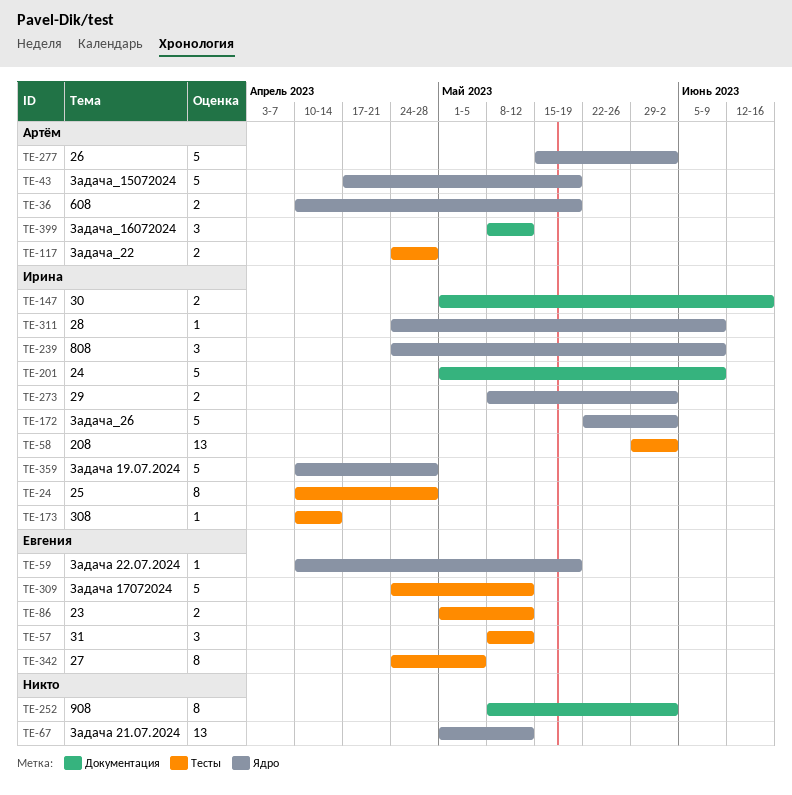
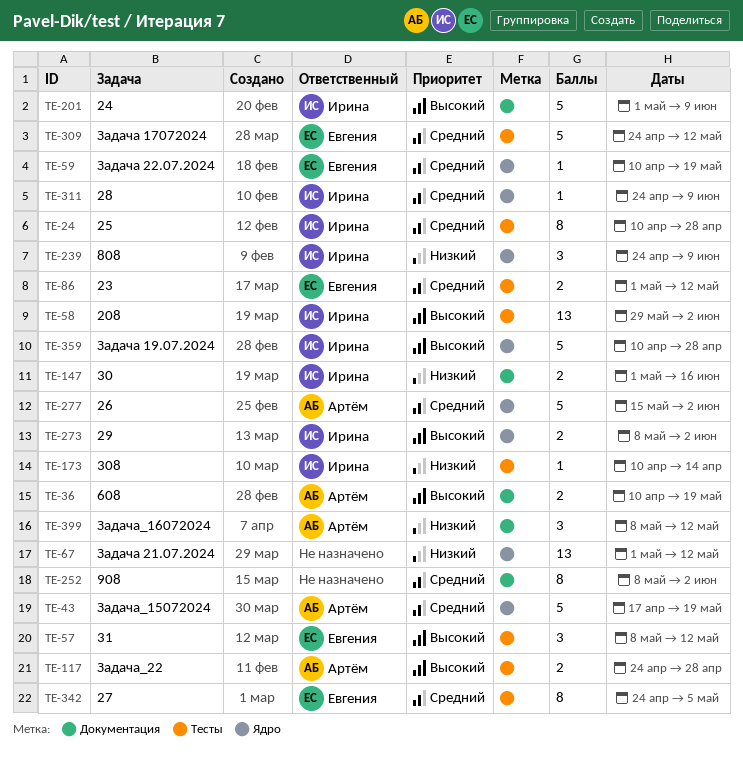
TE-36, label: Ядро -> Документация
TE-172: present -> none

